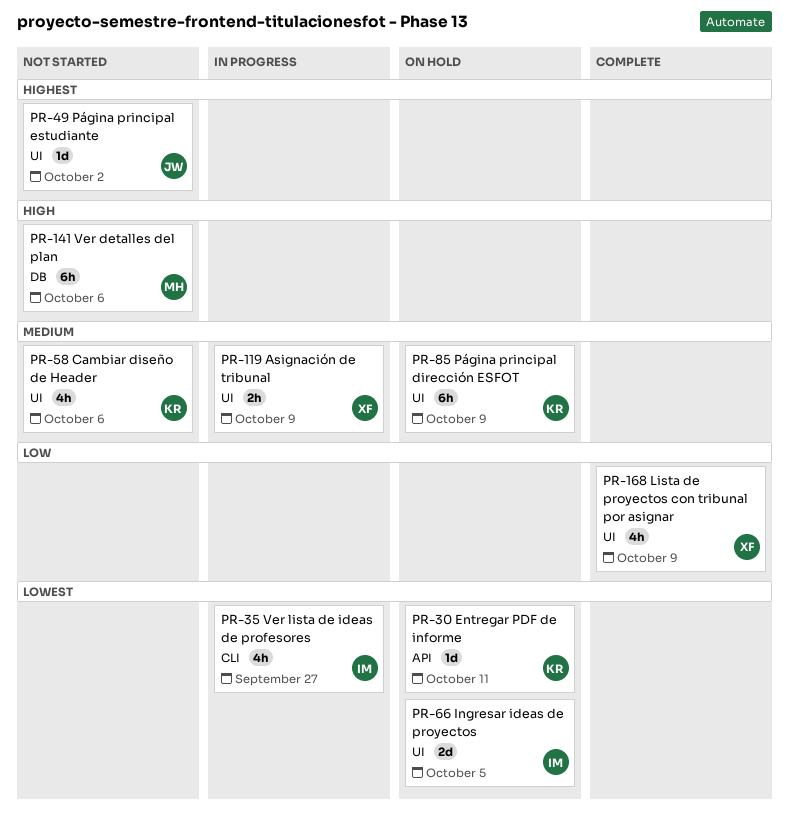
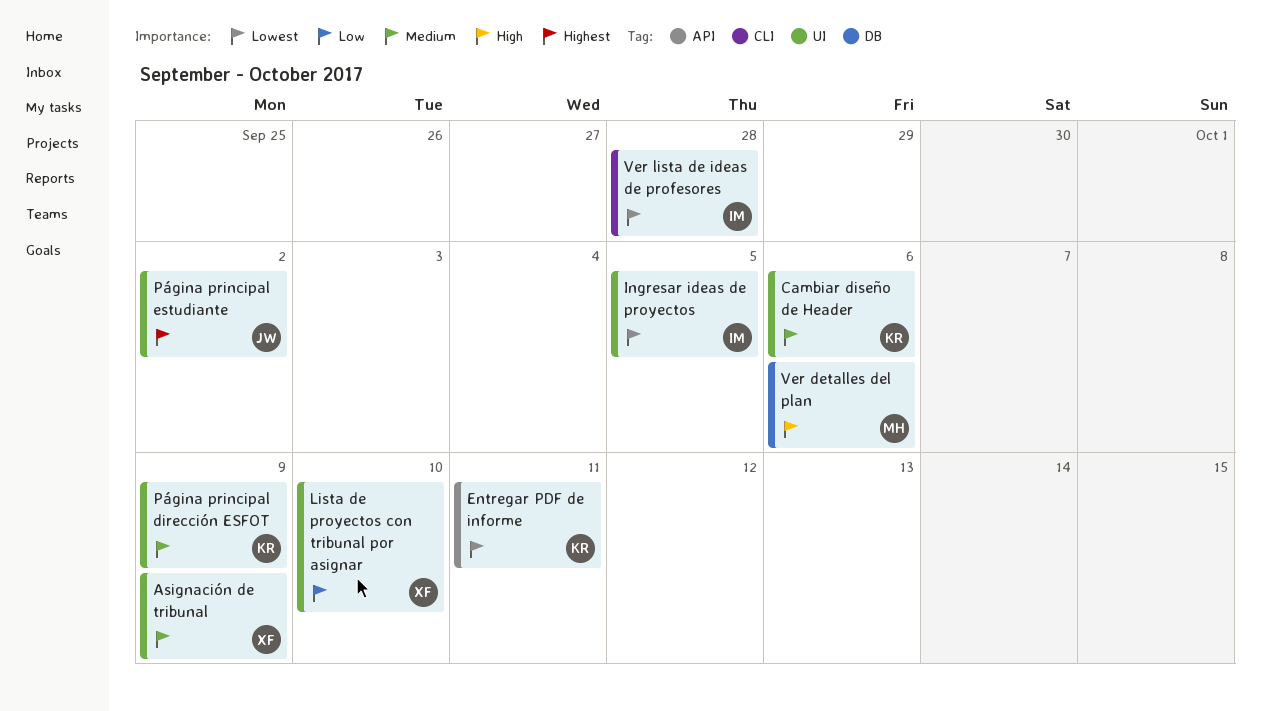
Lista de proyectos con tribunal por asignar, due: Oct 9 -> Oct 10
Ver lista de ideas de profesores, due: Sep 27 -> Sep 28

